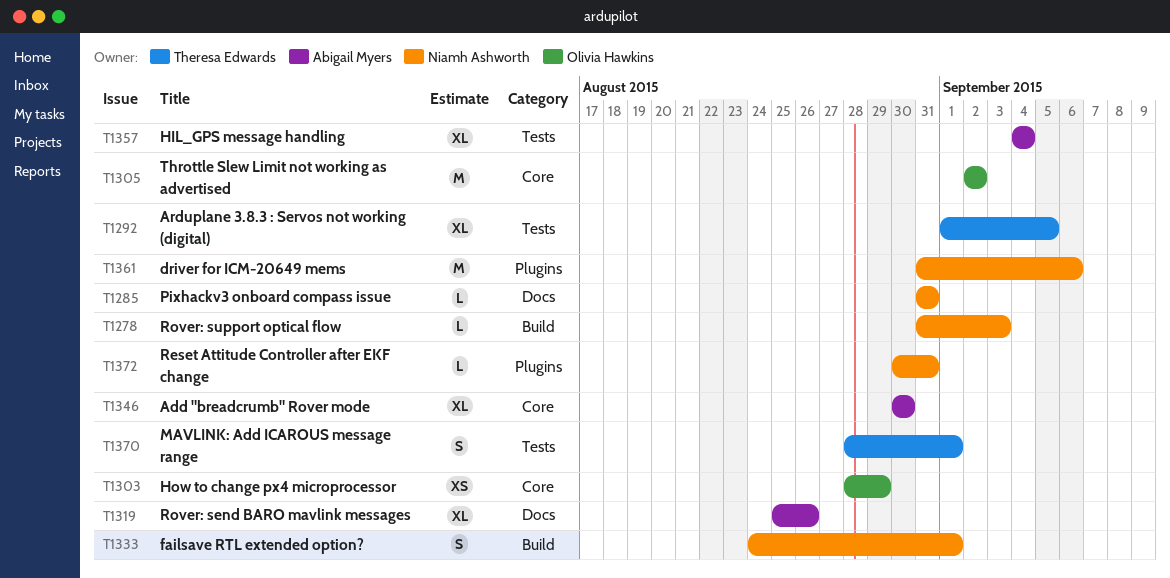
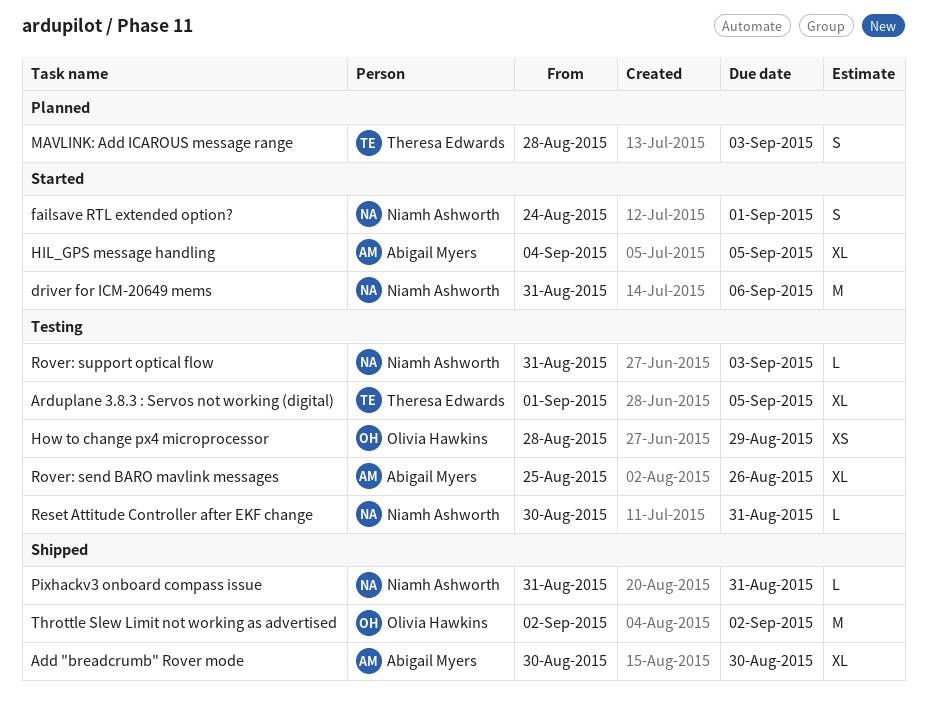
HIL_GPS message handling, due: Sep 4 -> Sep 5
MAVLINK: Add ICAROUS message range, due: Sep 1 -> Sep 3

